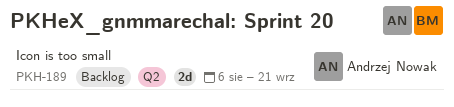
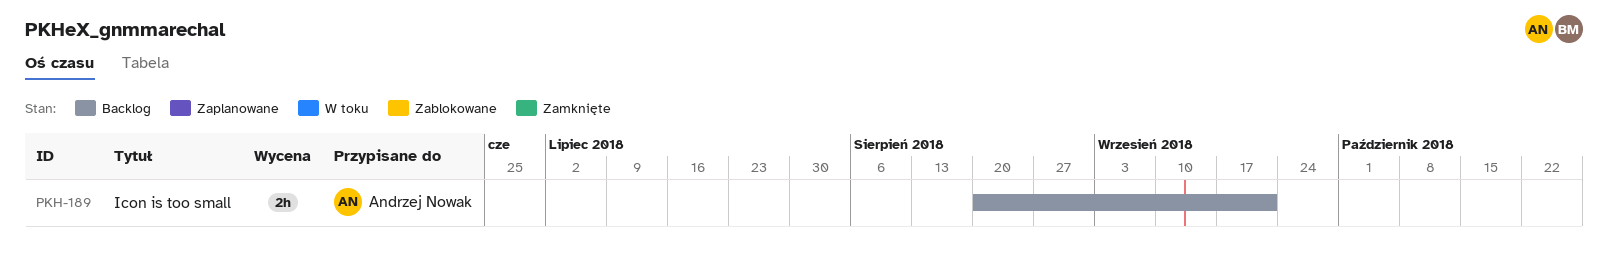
PKH-189, estimate: 2d -> 2h
PKH-189, start: Aug 6 -> Aug 20

